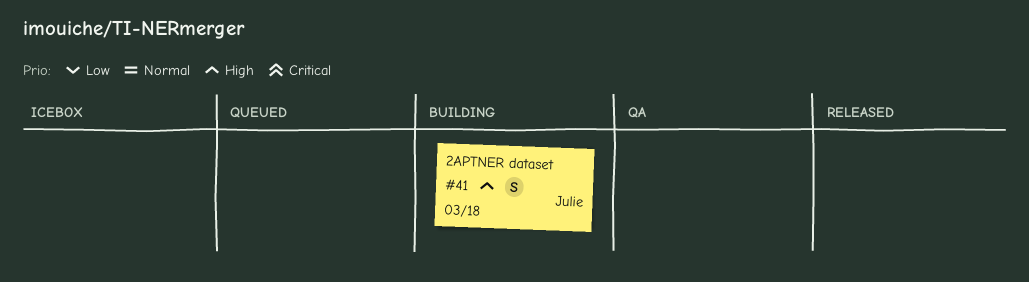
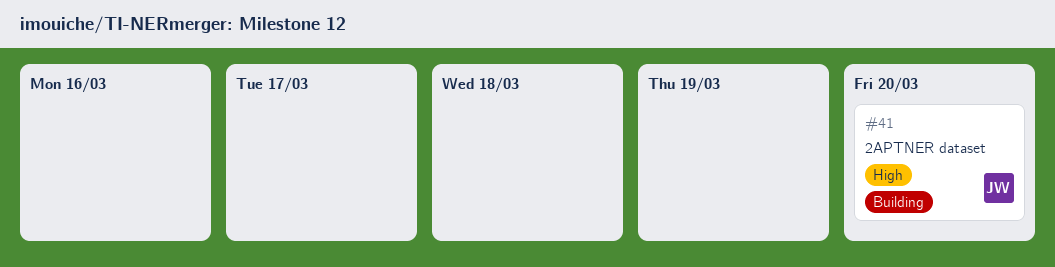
#41, due: Mar 18 -> Mar 20

